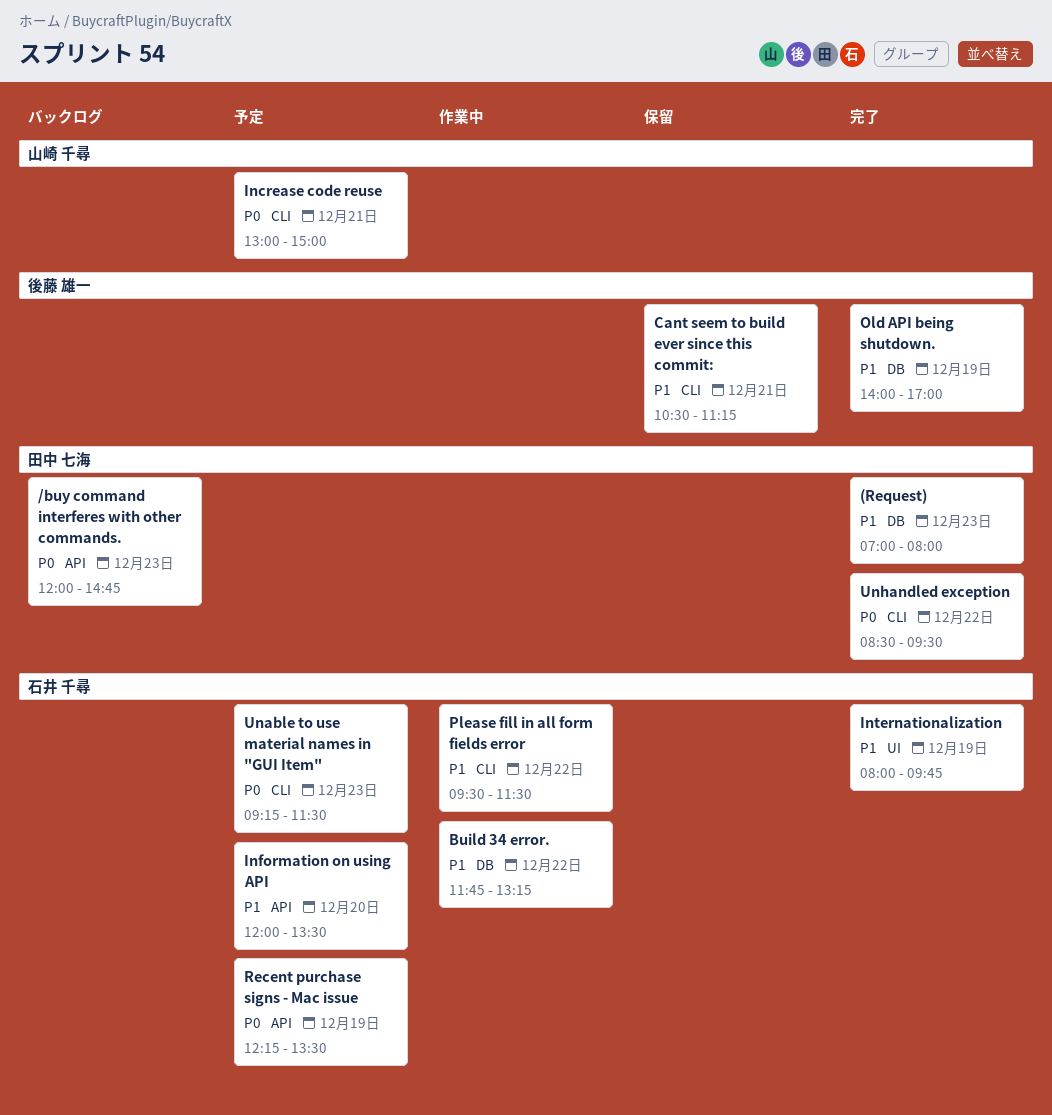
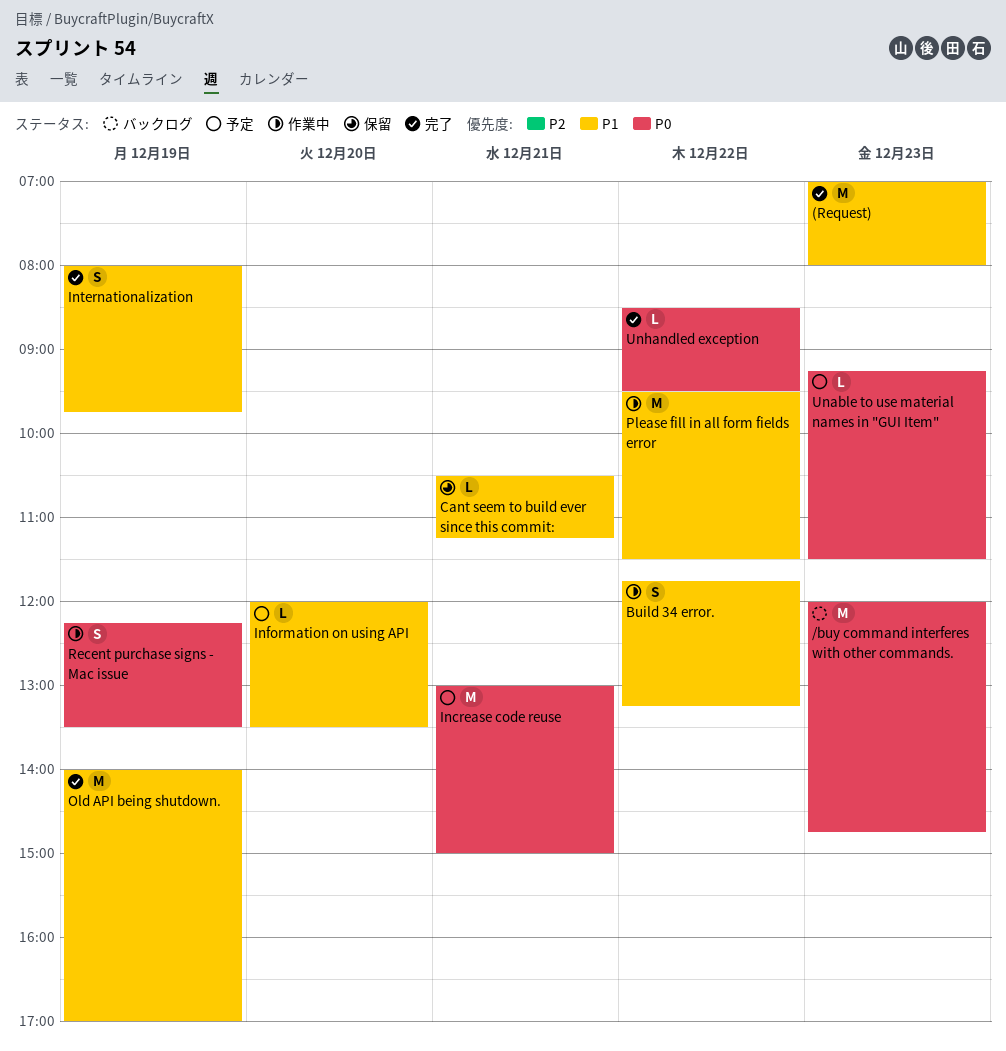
Recent purchase signs - Mac issue, status: 予定 -> 作業中

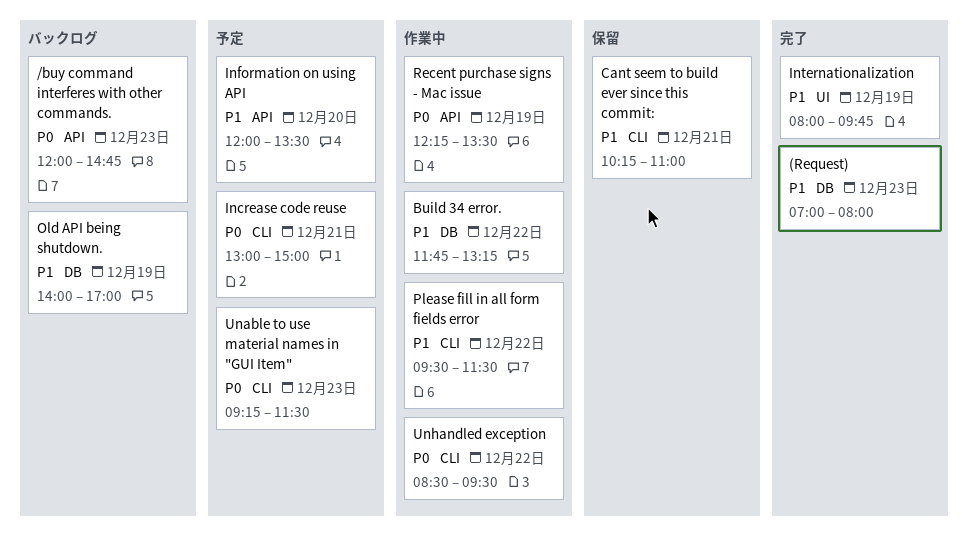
Cant seem to build ever since this commit:, begins: 10:30 -> 10:15
Cant seem to build ever since this commit:, ends: 11:15 -> 11:00
Old API being shutdown., status: 完了 -> バックログ
Unhandled exception, status: 完了 -> 作業中

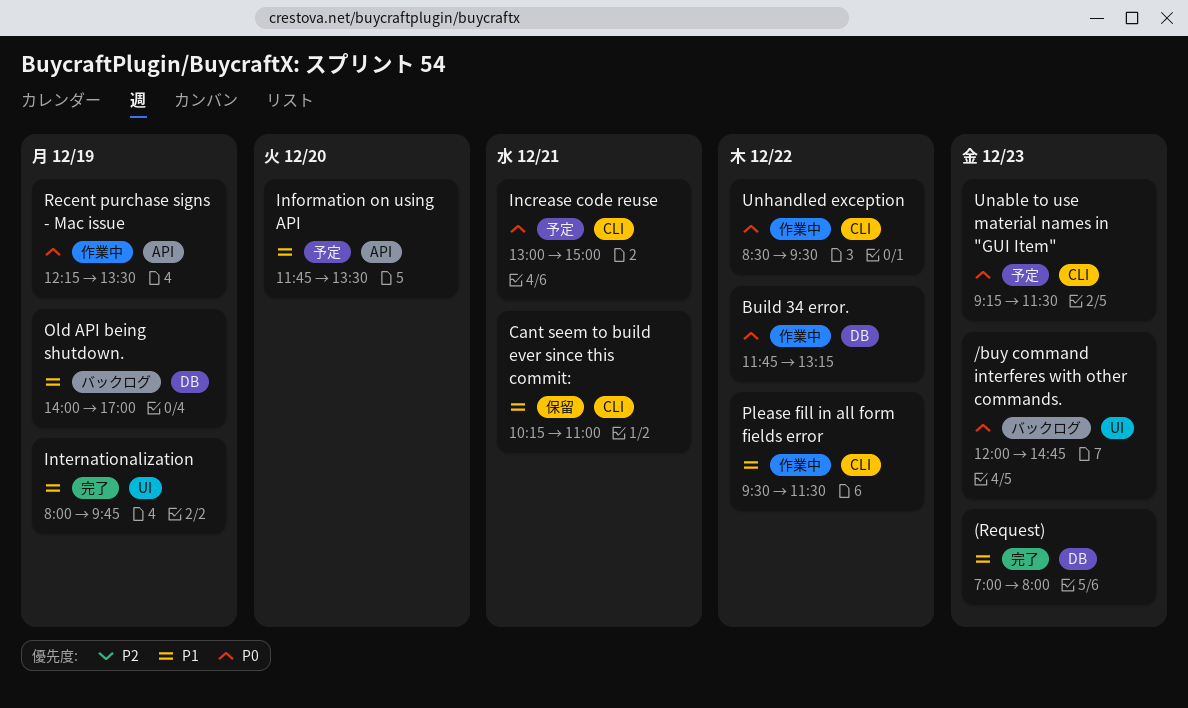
/buy command interferes with other commands., label: API -> UI
Build 34 error., priority: P1 -> P0
Information on using API, begins: 12:00 -> 11:45

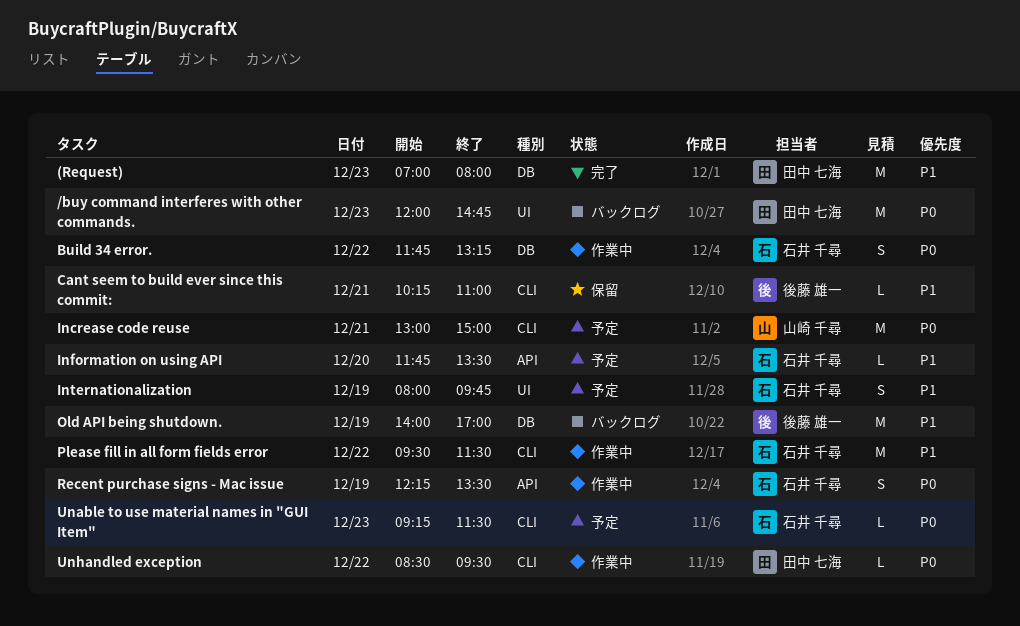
Internationalization, status: 完了 -> 予定

